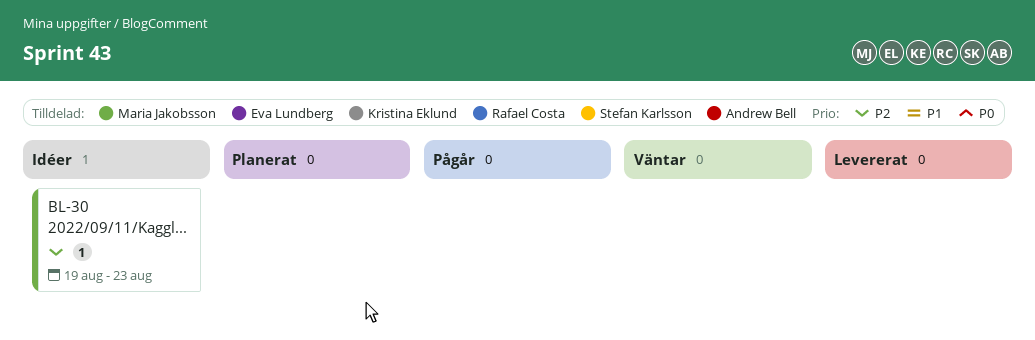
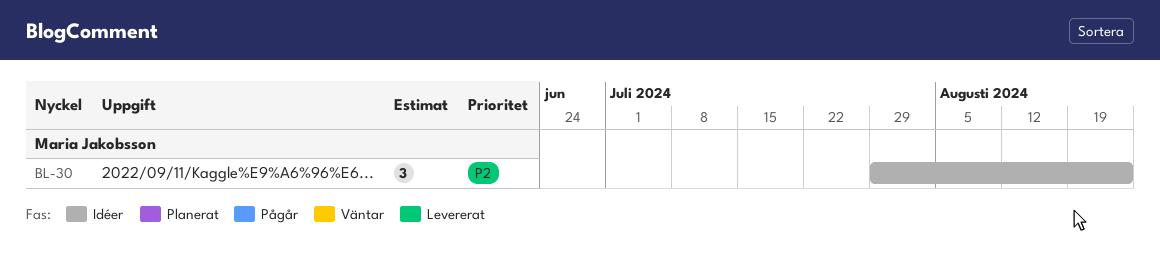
BL-30, estimate: 1 -> 3
BL-30, start: Aug 19 -> Jul 29

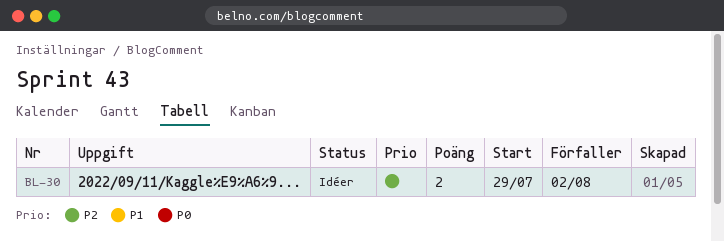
BL-30, estimate: 3 -> 2
BL-30, due: Aug 23 -> Aug 2

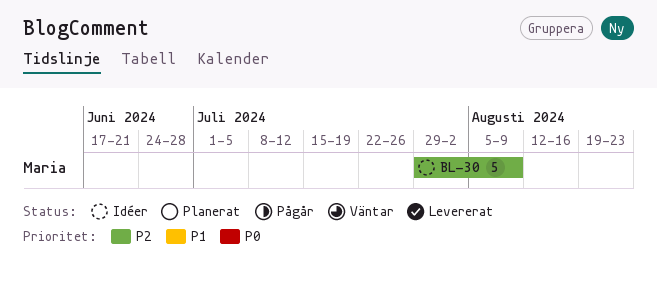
BL-30, estimate: 2 -> 5
BL-30, due: Aug 2 -> Aug 9

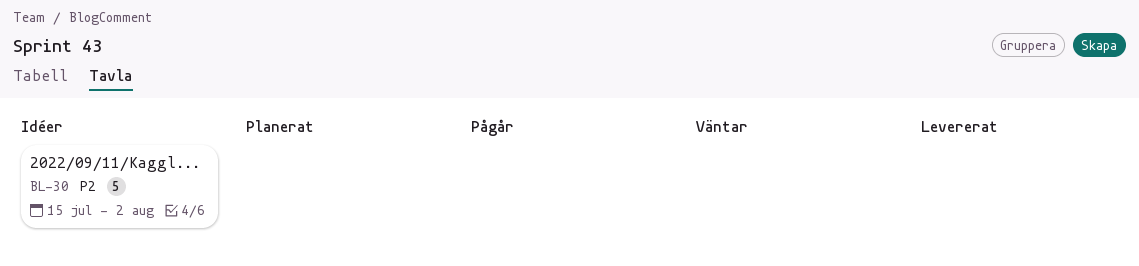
BL-30, start: Jul 29 -> Jul 15
BL-30, due: Aug 9 -> Aug 2

